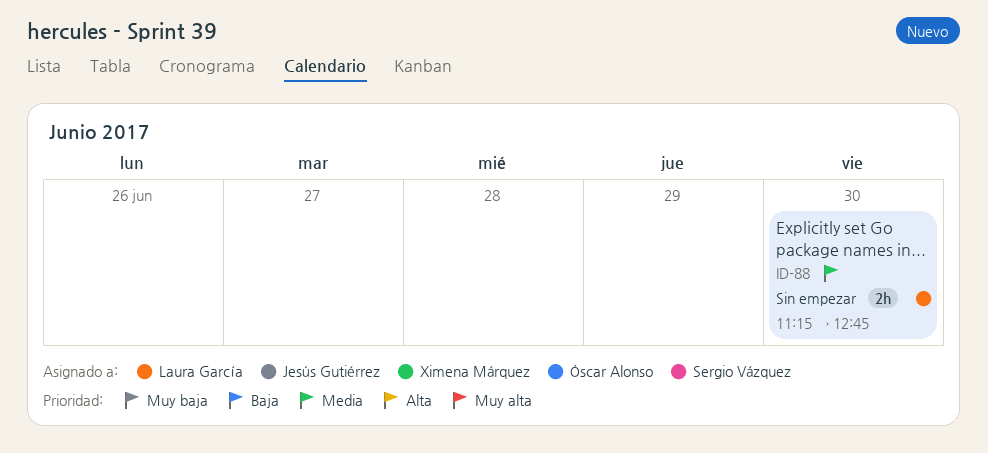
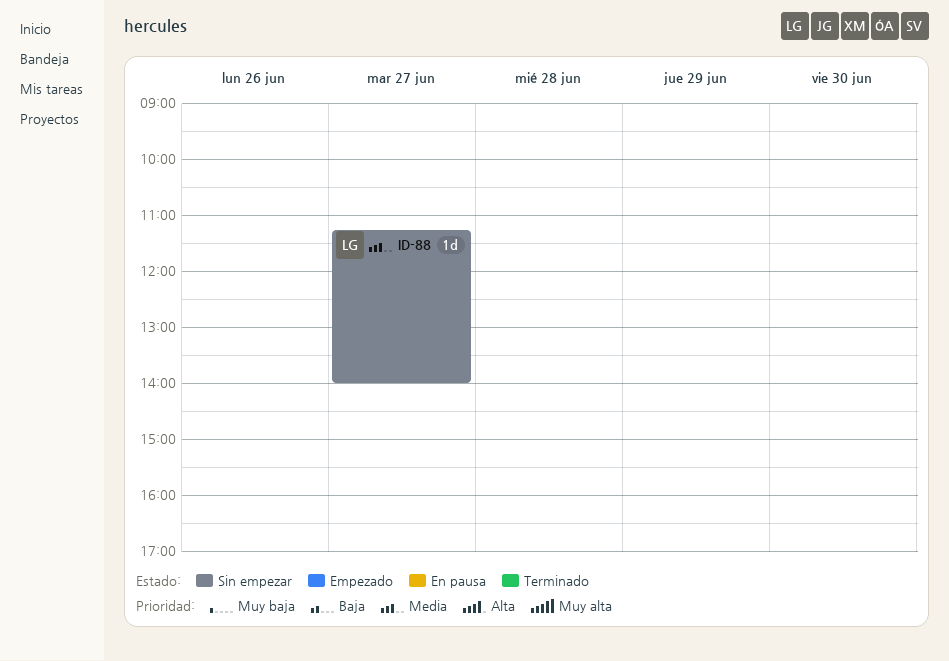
ID-88, estimate: 2h -> 1d
ID-88, day: Jun 30 -> Jun 27
ID-88, ends: 12:45 -> 14:00

